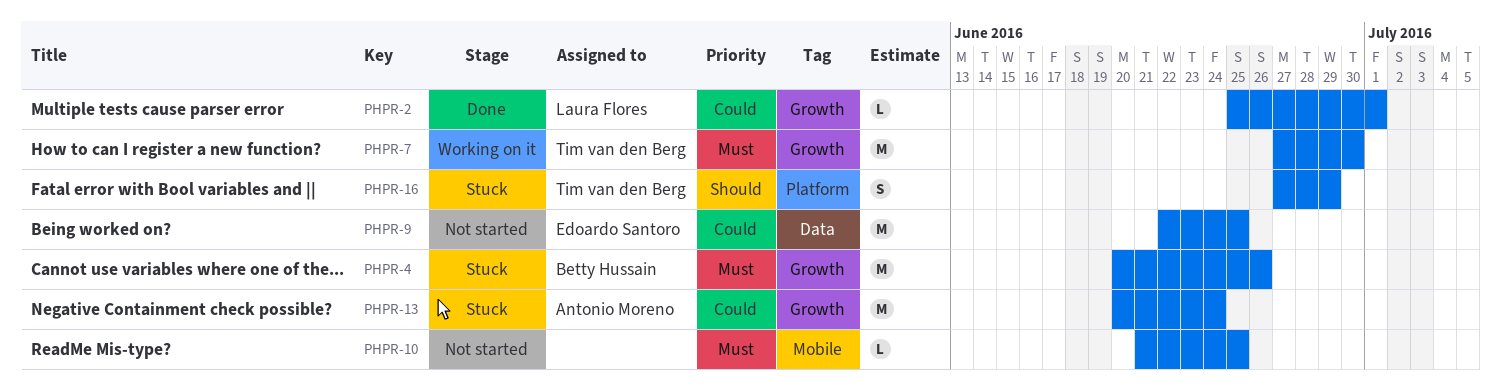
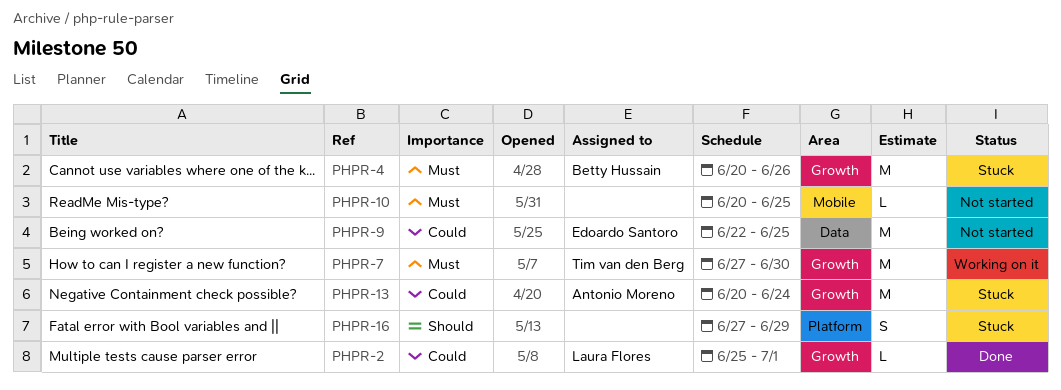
PHPR-10, start: Jun 21 -> Jun 20
PHPR-16, owner: Tim van den Berg -> none

